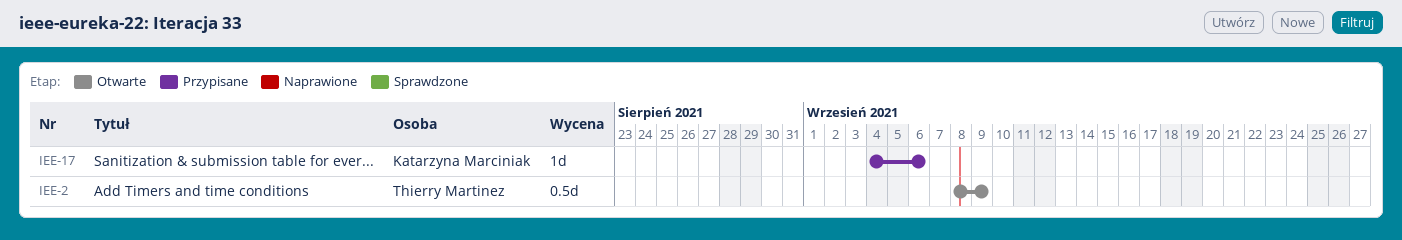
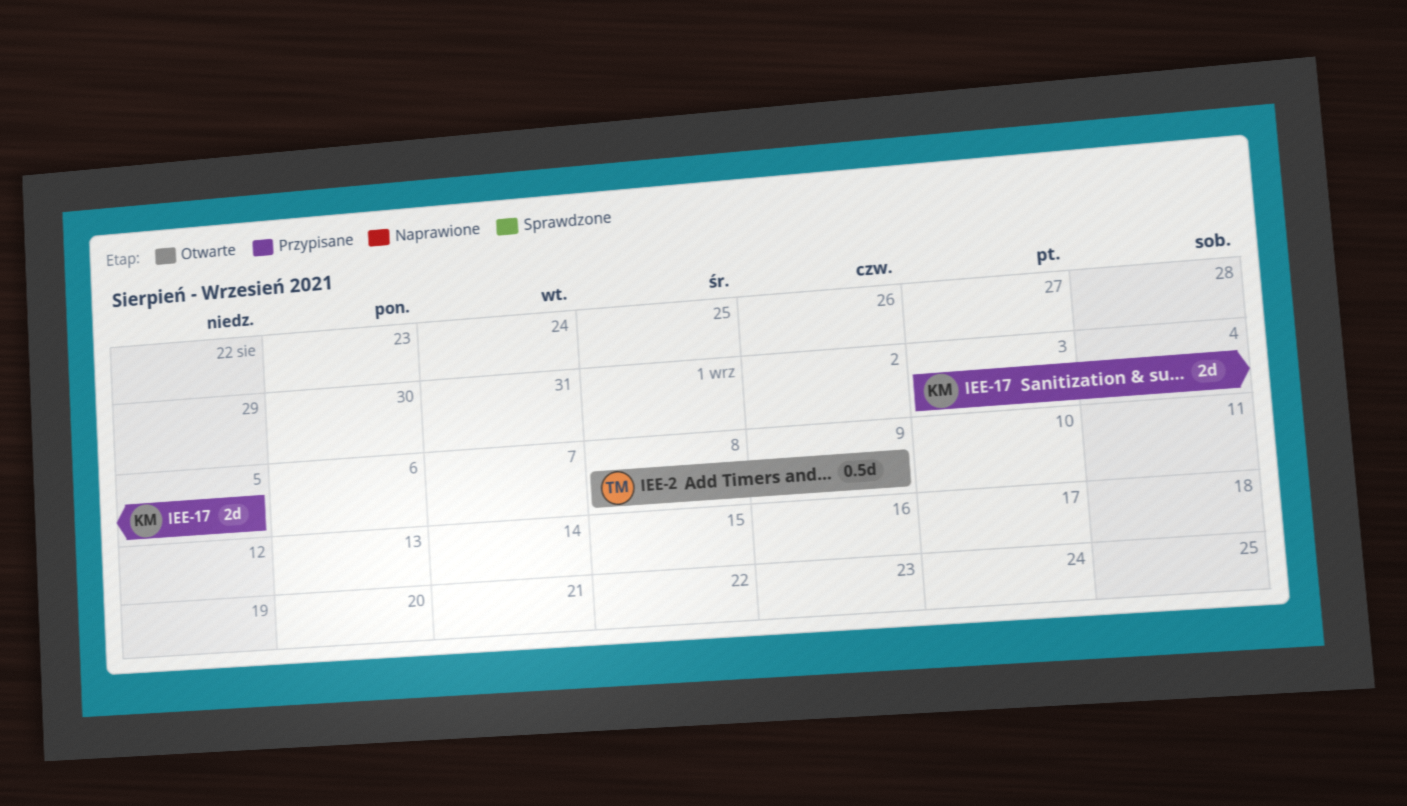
IEE-17, estimate: 1d -> 2d
IEE-17, start: Sep 4 -> Sep 3
IEE-17, due: Sep 6 -> Sep 5

